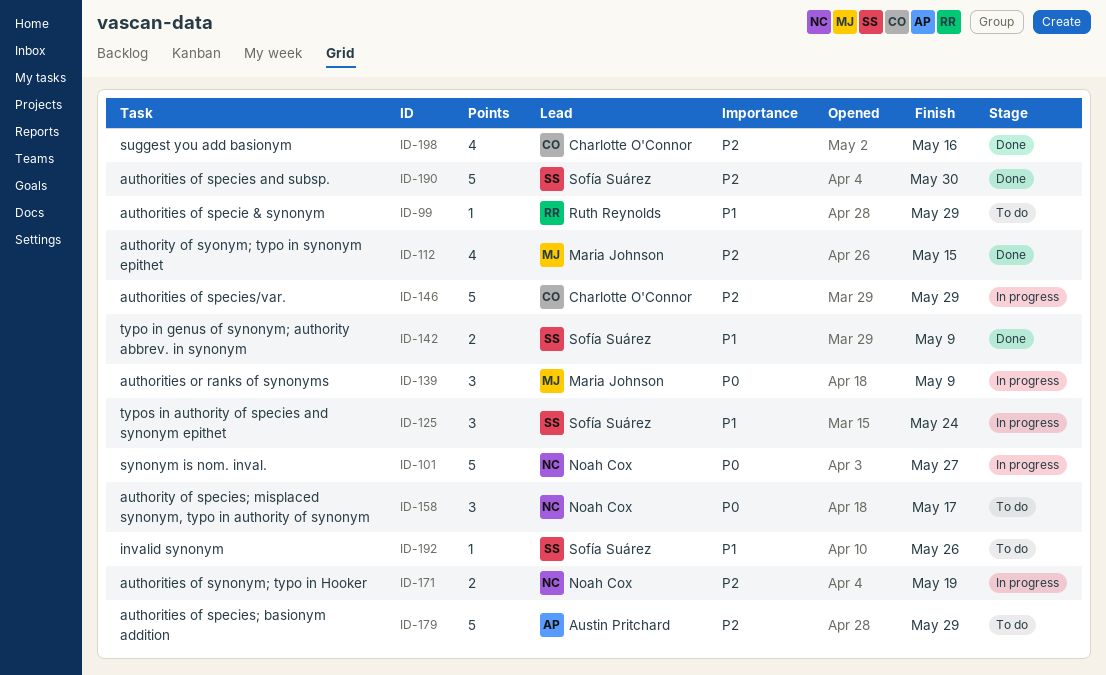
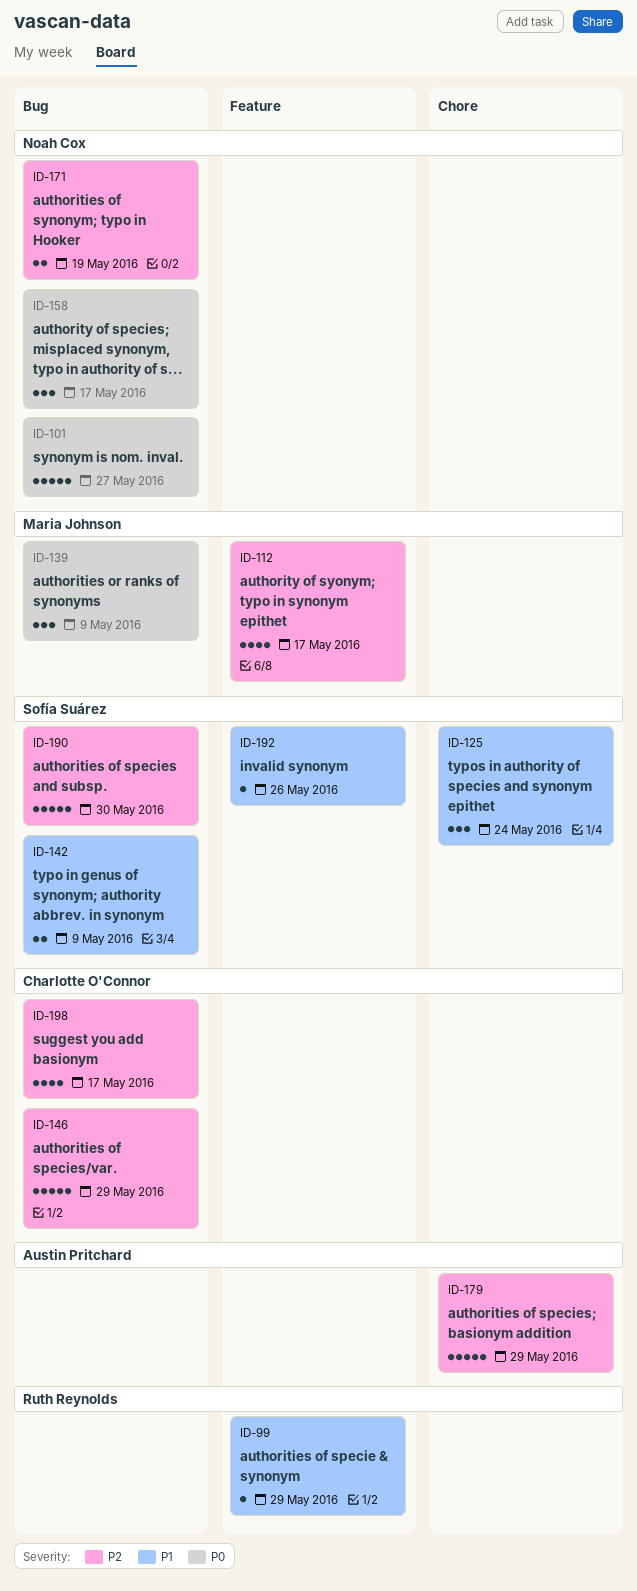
ID-112, due: May 15 -> May 17
ID-198, due: May 16 -> May 17

